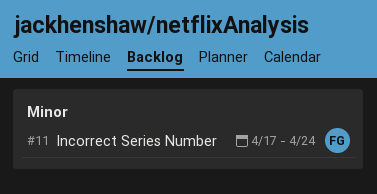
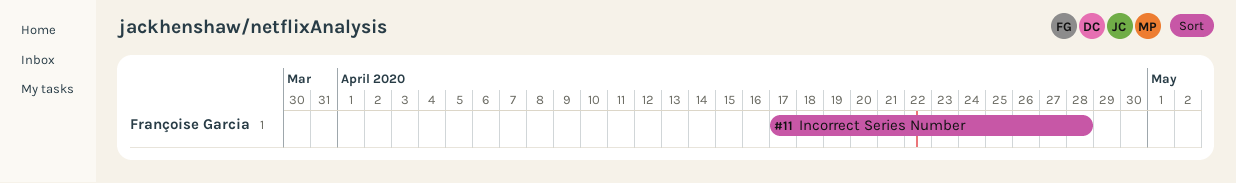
#11, due: Apr 24 -> Apr 28

